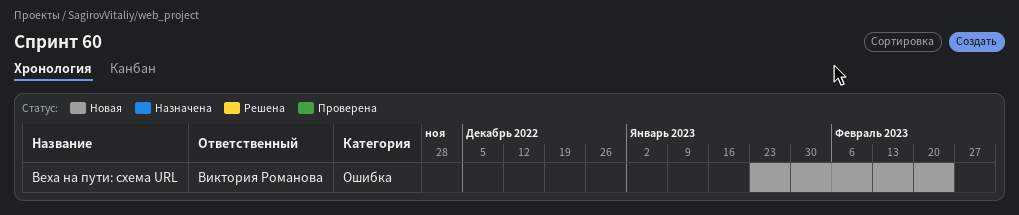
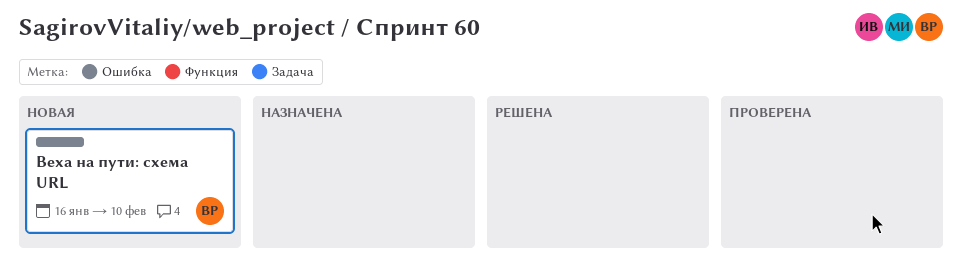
Веха на пути: схема URL, start: Jan 23 -> Jan 16
Веха на пути: схема URL, due: Feb 24 -> Feb 10

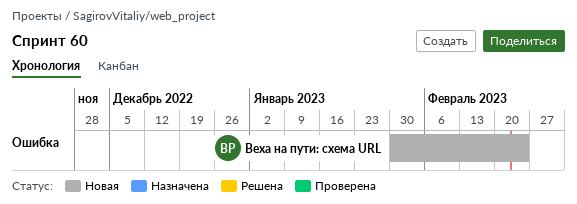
Веха на пути: схема URL, start: Jan 16 -> Jan 30
Веха на пути: схема URL, due: Feb 10 -> Feb 24

